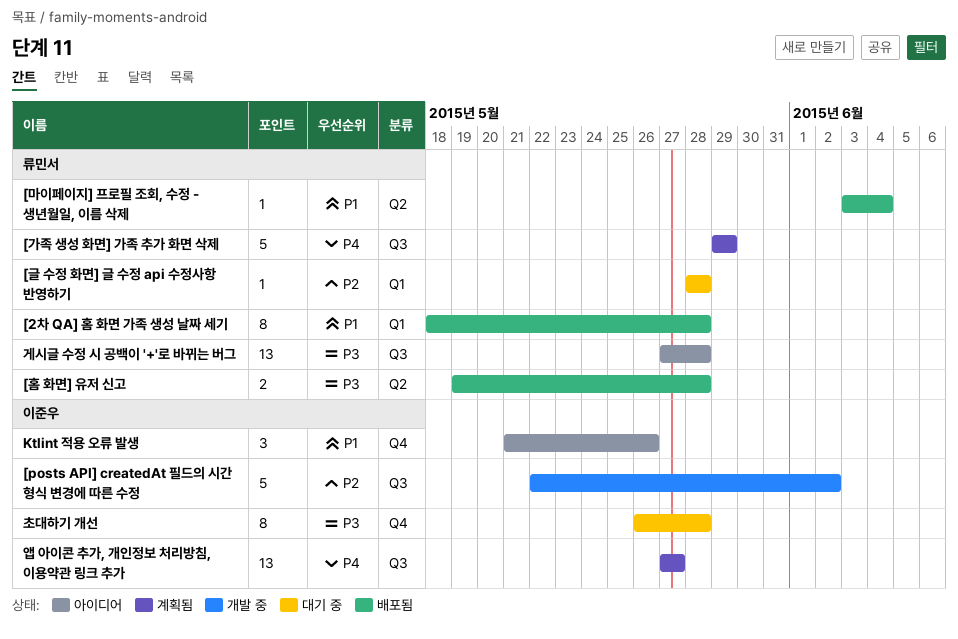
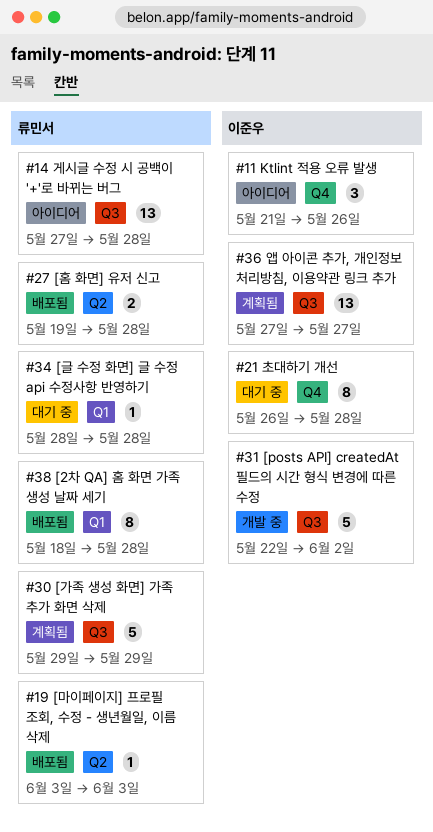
[마이페이지] 프로필 조회, 수정 - 생년월일, 이름 삭제, due: Jun 4 -> Jun 3

